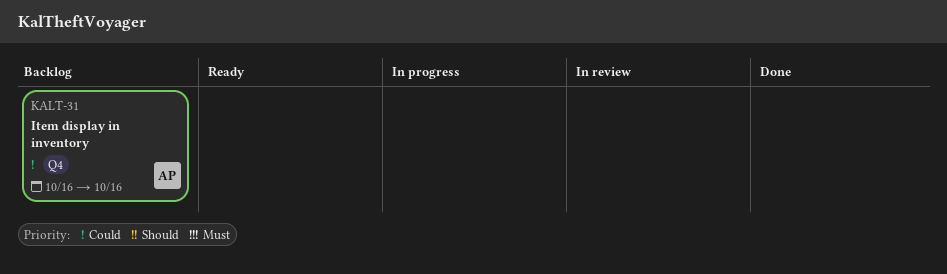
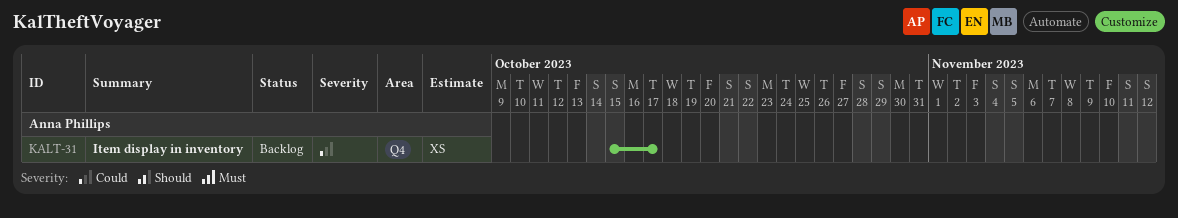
KALT-31, start: Oct 16 -> Oct 15
KALT-31, due: Oct 16 -> Oct 17

